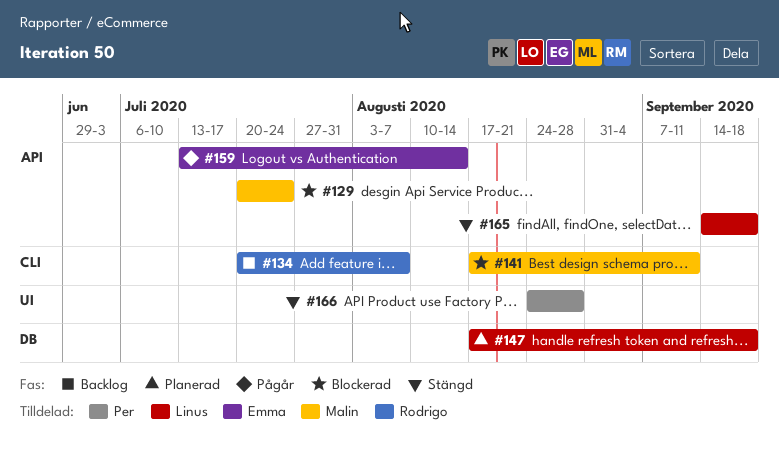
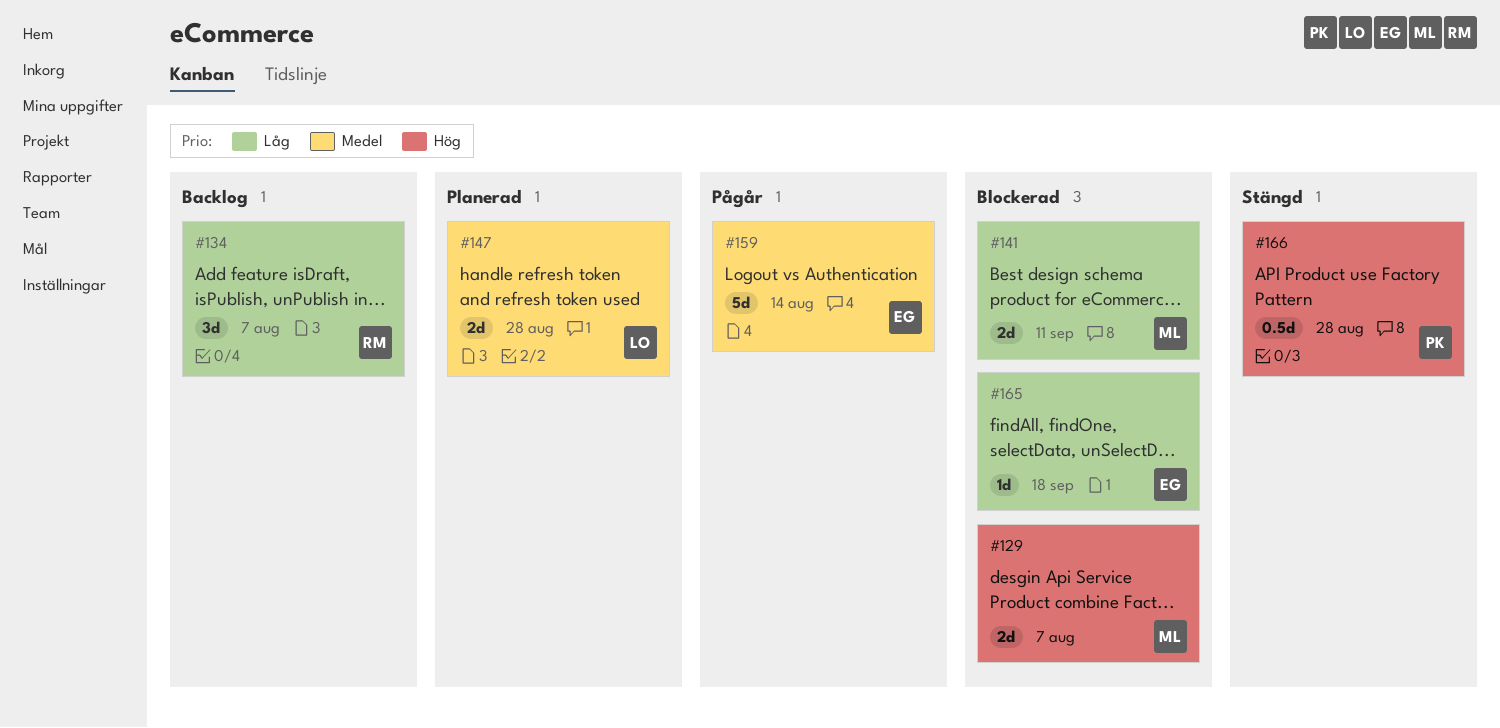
#129, due: Jul 24 -> Aug 7
#147, due: Sep 18 -> Aug 28
#165, status: Stängd -> Blockerad
#165, owner: Linus -> Emma

